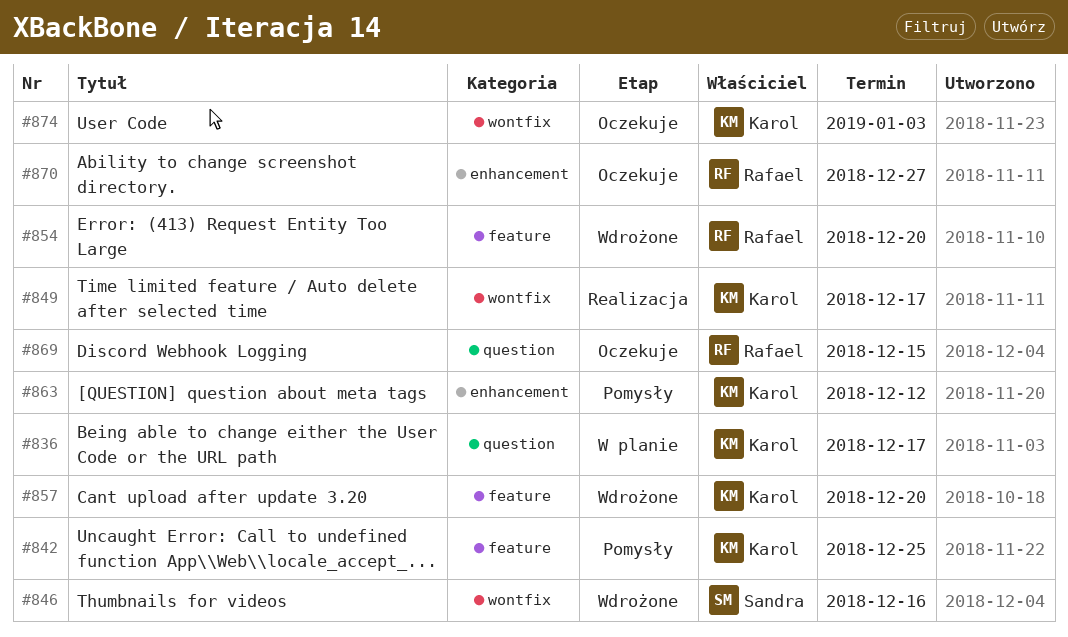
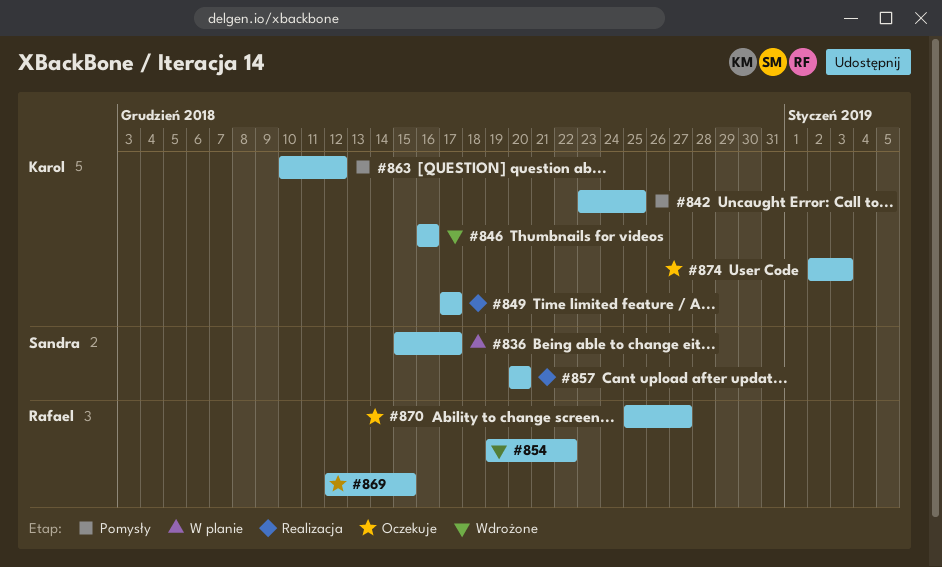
#836, owner: Karol -> Sandra
#846, owner: Sandra -> Karol
#854, due: Dec 20 -> Dec 22
#857, status: Wdrożone -> Realizacja
#857, owner: Karol -> Sandra

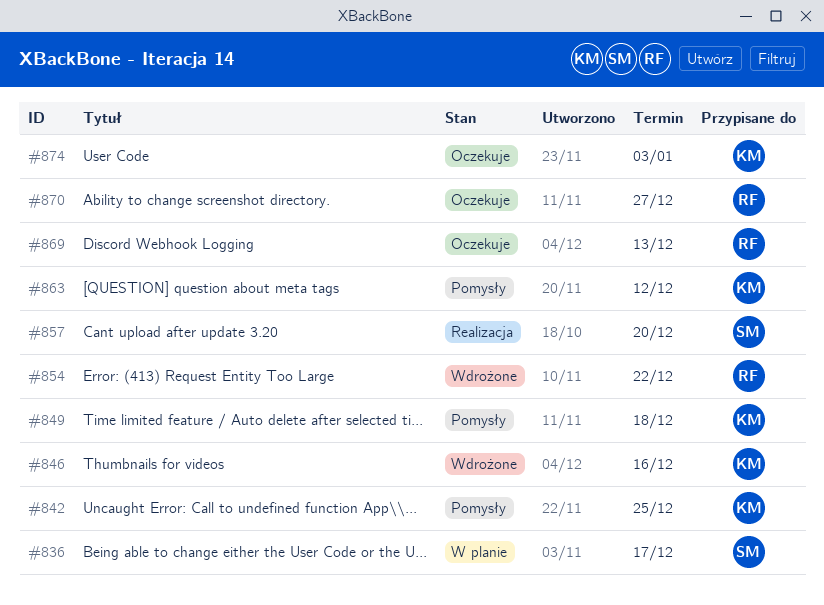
#849, status: Realizacja -> Pomysły
#849, due: Dec 17 -> Dec 18
#869, due: Dec 15 -> Dec 13

